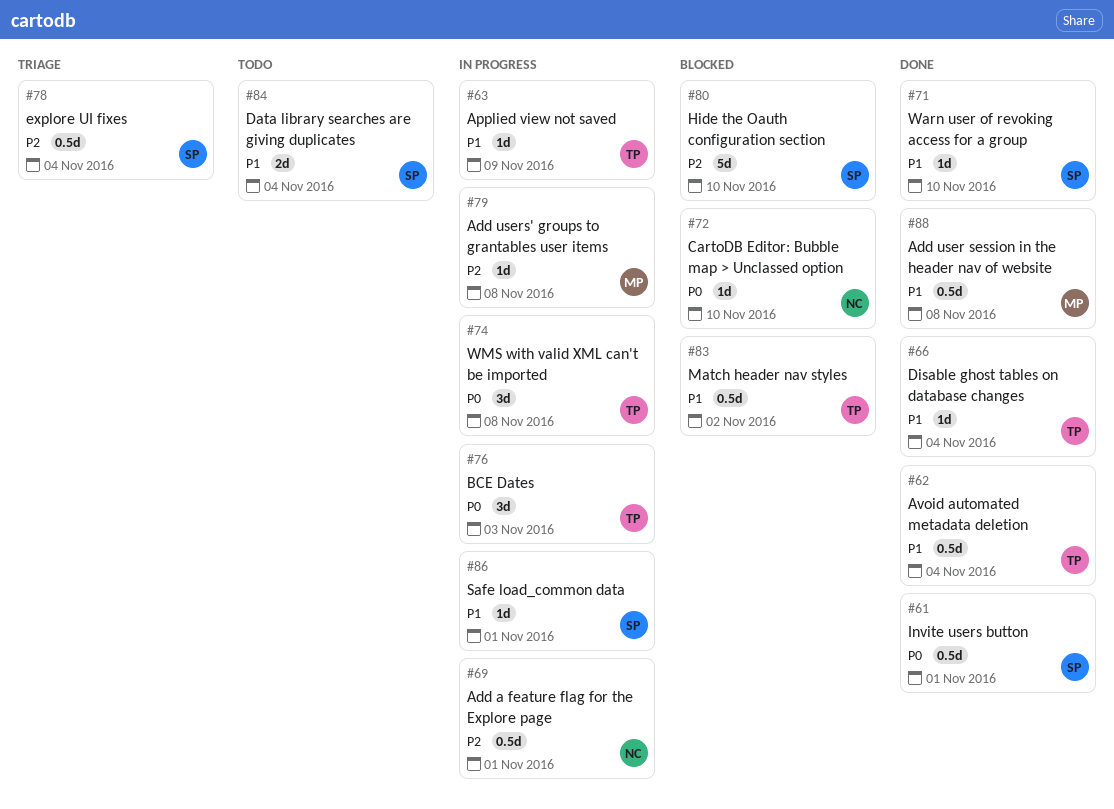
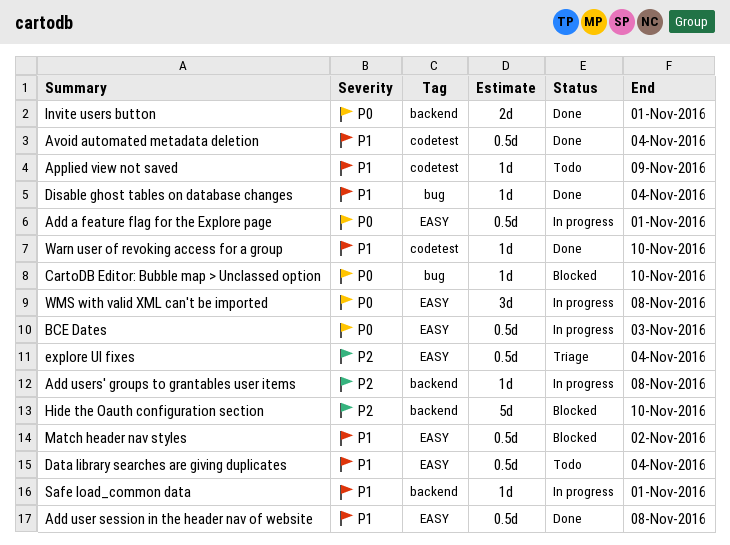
Add a feature flag for the Explore page, priority: P2 -> P0
Applied view not saved, status: In progress -> Todo
BCE Dates, estimate: 3d -> 0.5d
Data library searches are giving duplicates, estimate: 2d -> 0.5d
Invite users button, estimate: 0.5d -> 2d

